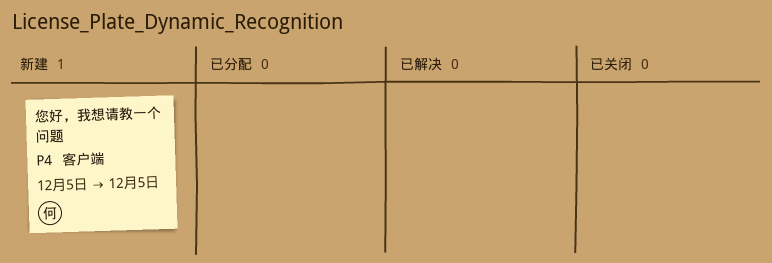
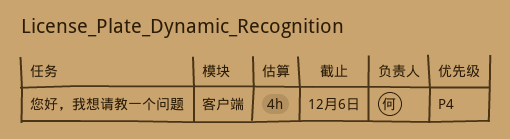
您好，我想请教一个问题, due: Dec 5 -> Dec 6

